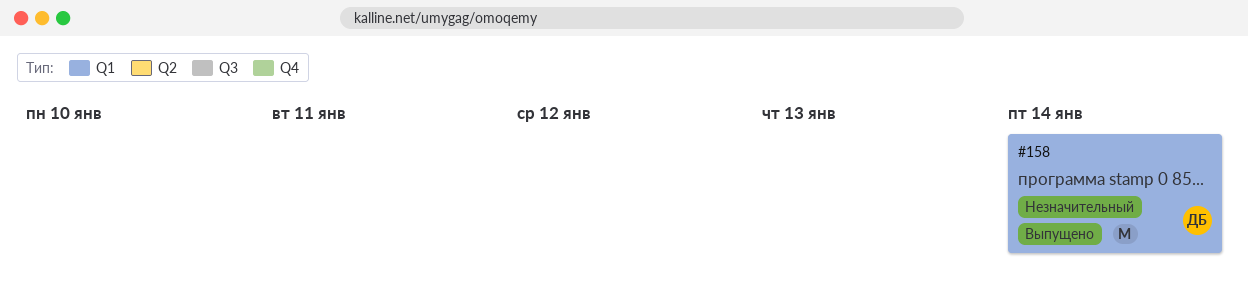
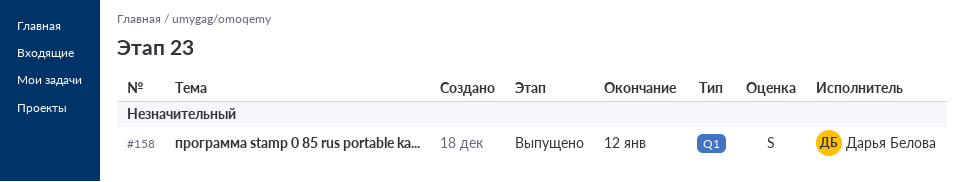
#158, estimate: M -> S
#158, due: Jan 14 -> Jan 12

